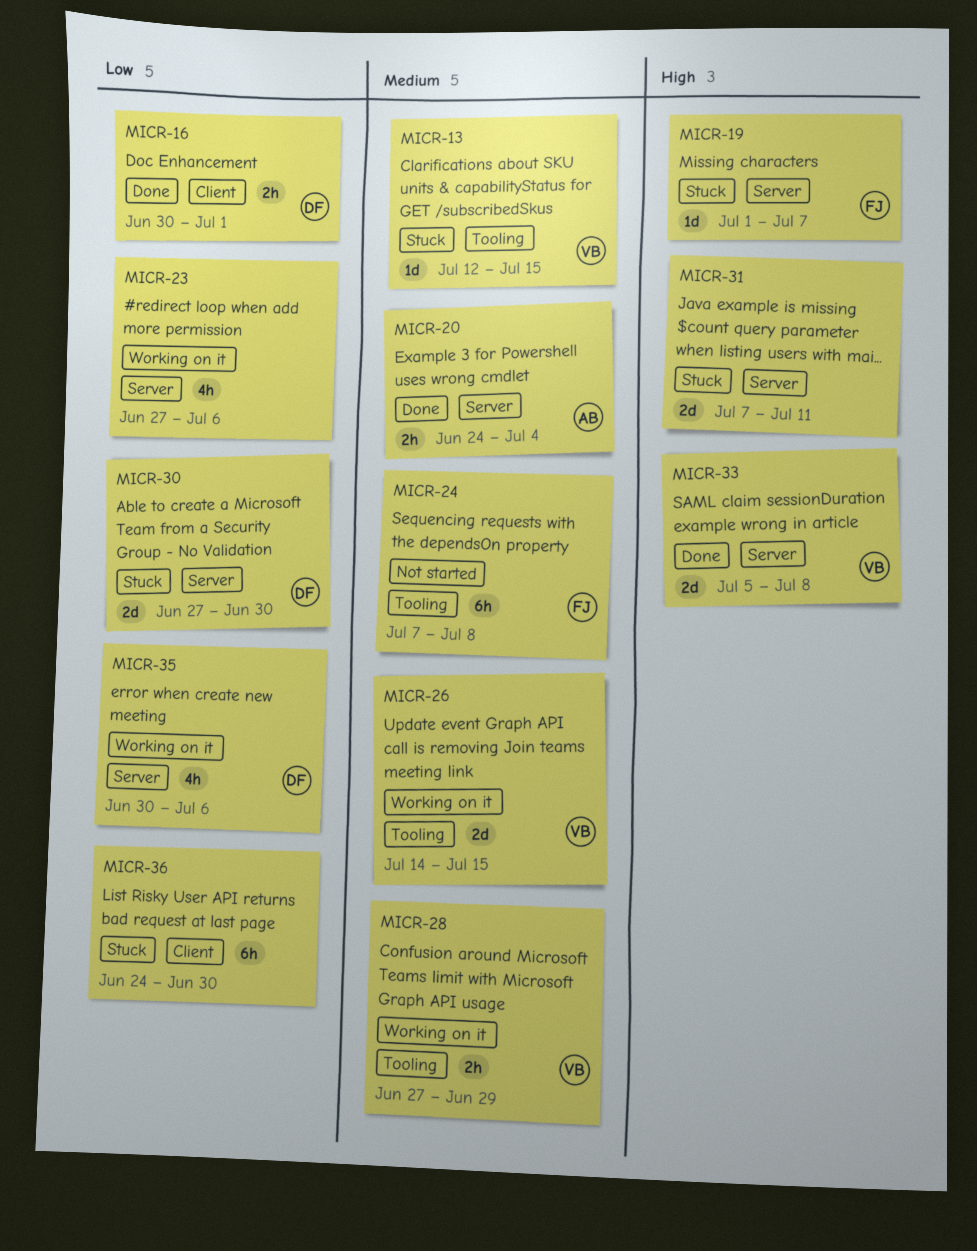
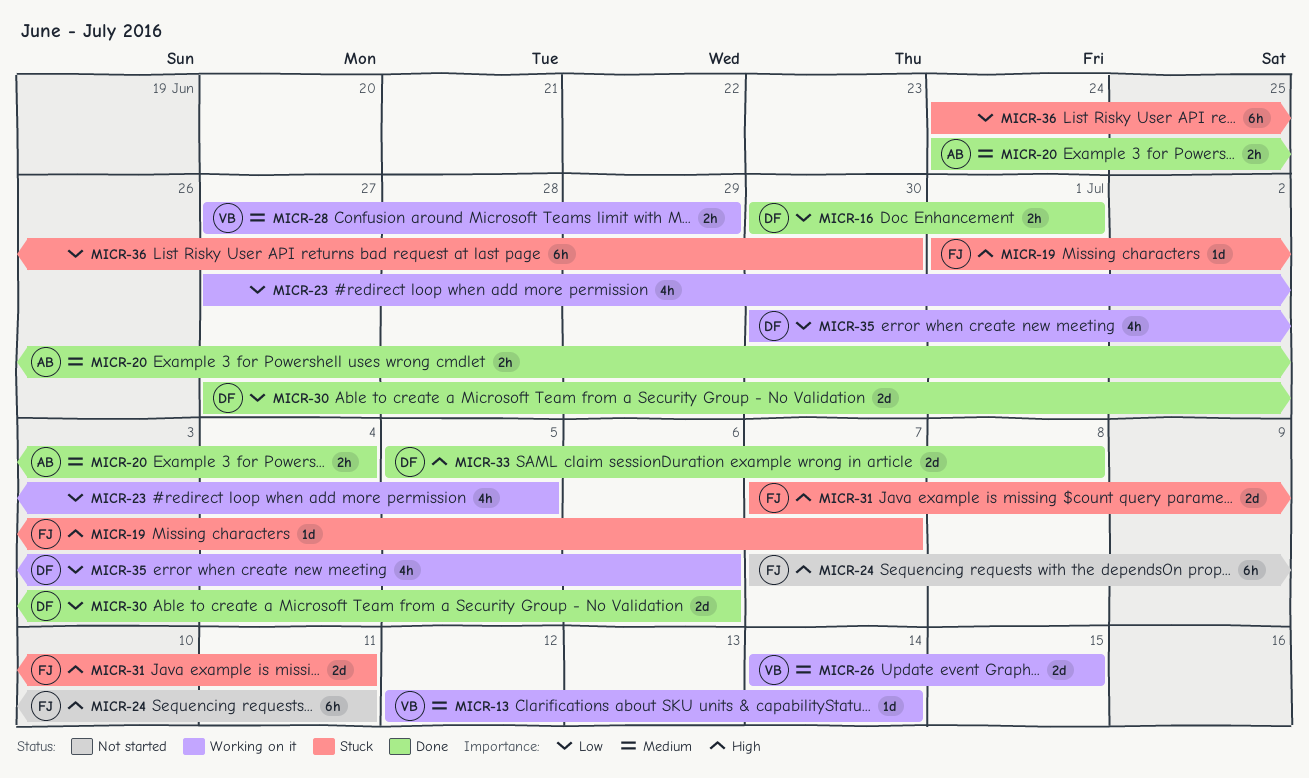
MICR-13, status: Stuck -> Working on it
MICR-13, due: Jul 15 -> Jul 14
MICR-23, due: Jul 6 -> Jul 5
MICR-24, priority: Medium -> High
MICR-24, due: Jul 8 -> Jul 11
MICR-30, status: Stuck -> Done
MICR-30, due: Jun 30 -> Jul 6
MICR-31, owner: none -> FJ
MICR-33, owner: VB -> DF

